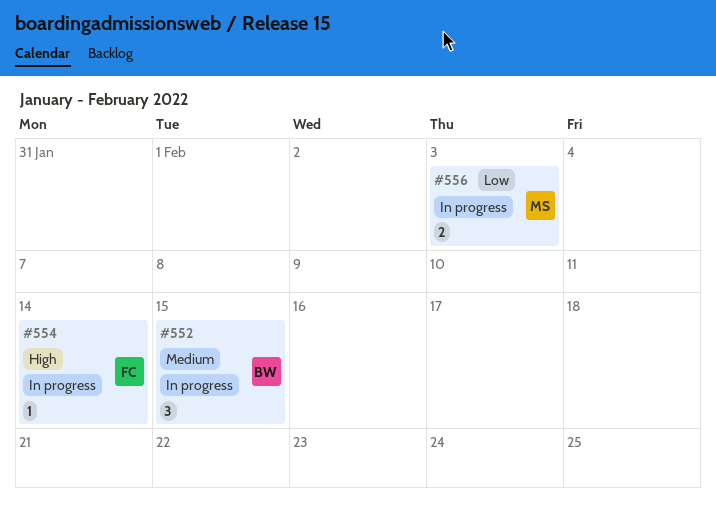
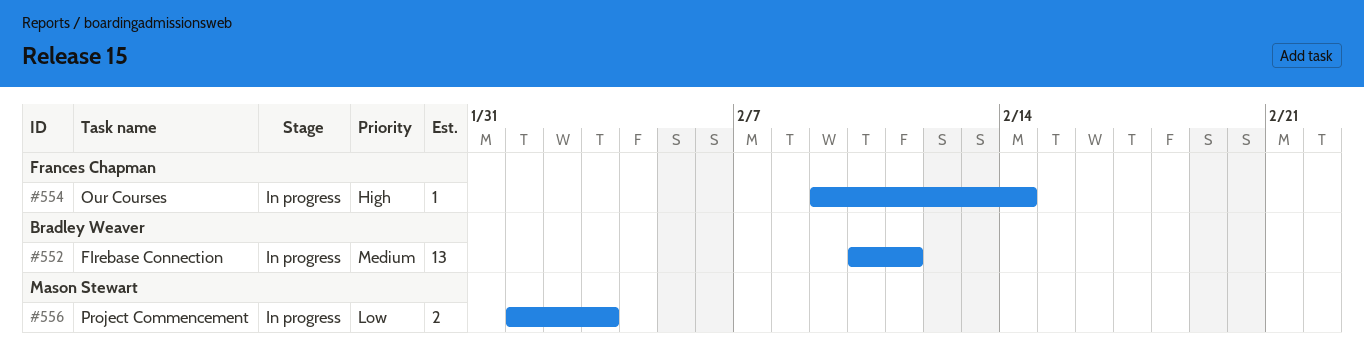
#552, estimate: 3 -> 13
#552, due: Feb 15 -> Feb 11

